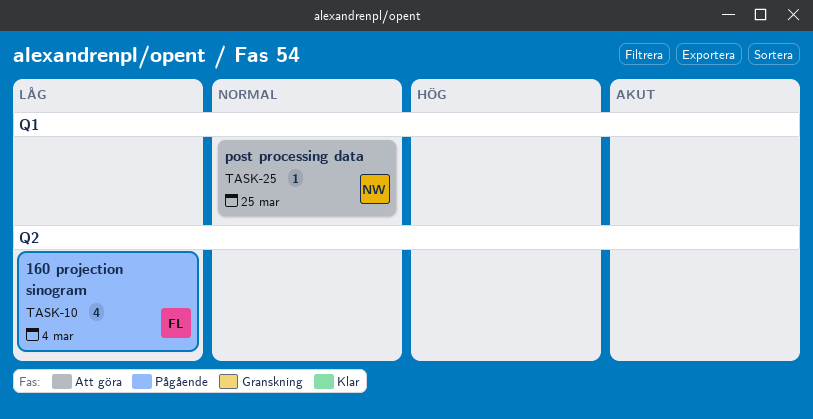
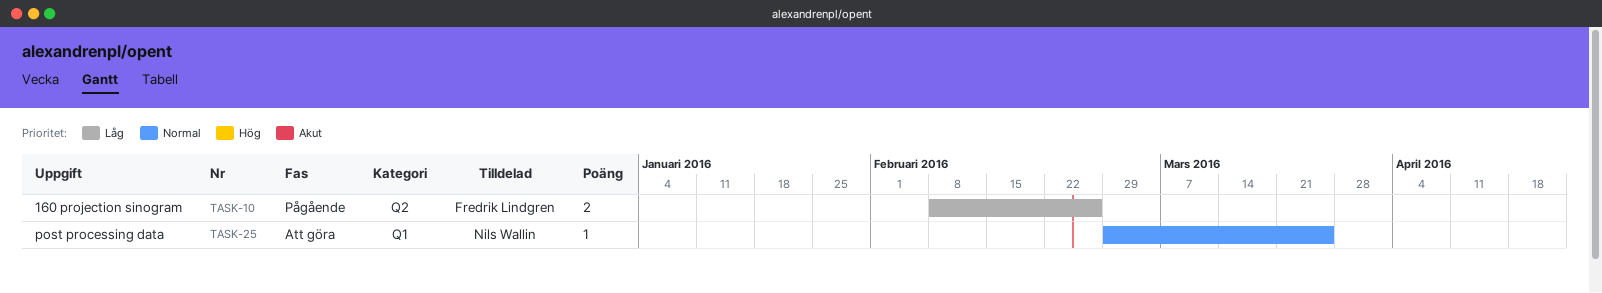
TASK-10, estimate: 4 -> 2
TASK-10, due: Mar 4 -> Feb 26

